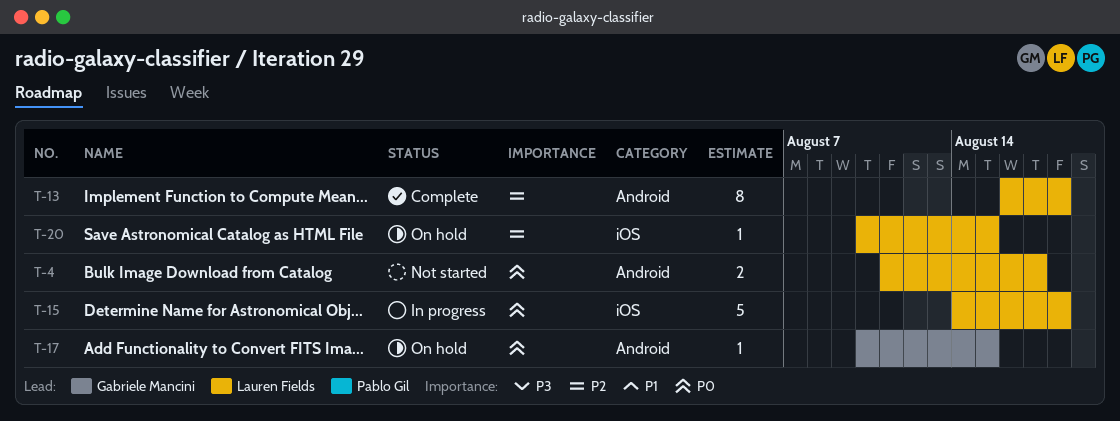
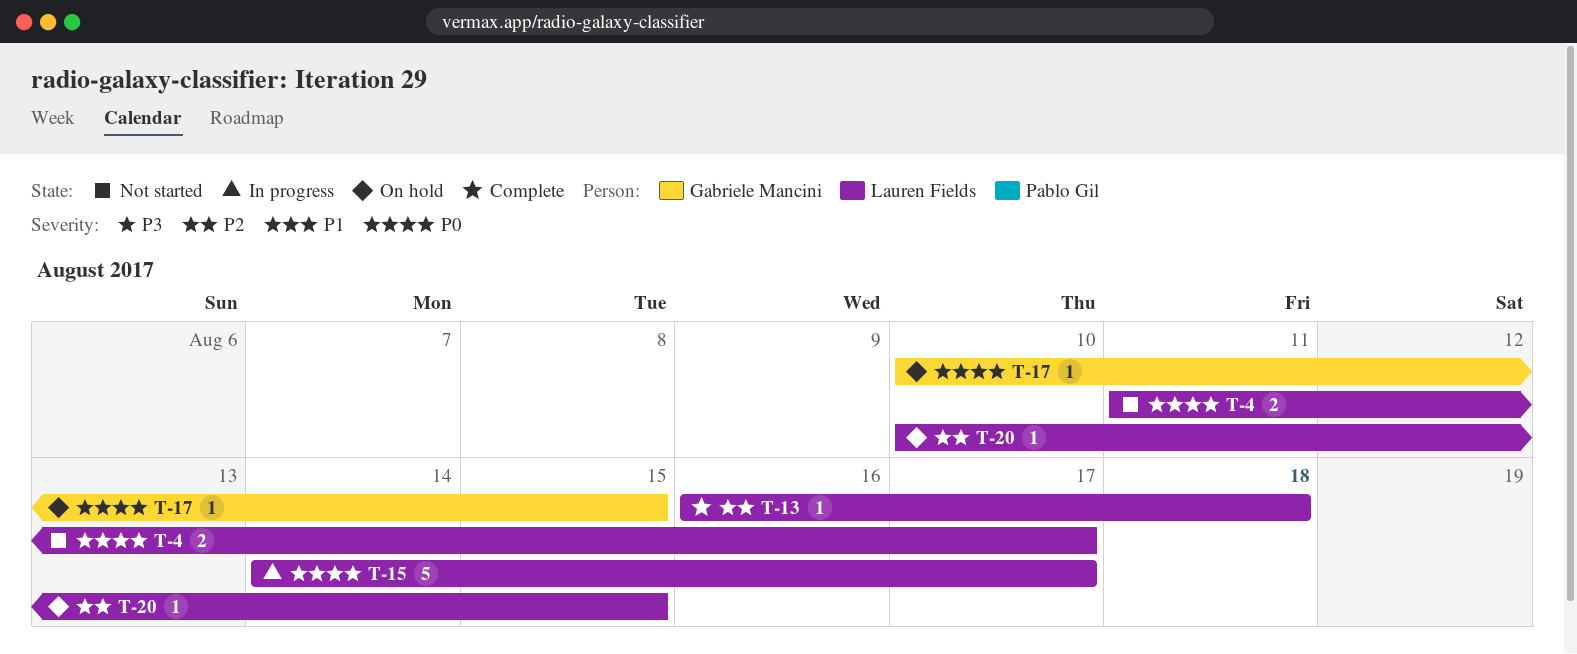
T-13, estimate: 8 -> 1
T-15, due: Aug 18 -> Aug 17

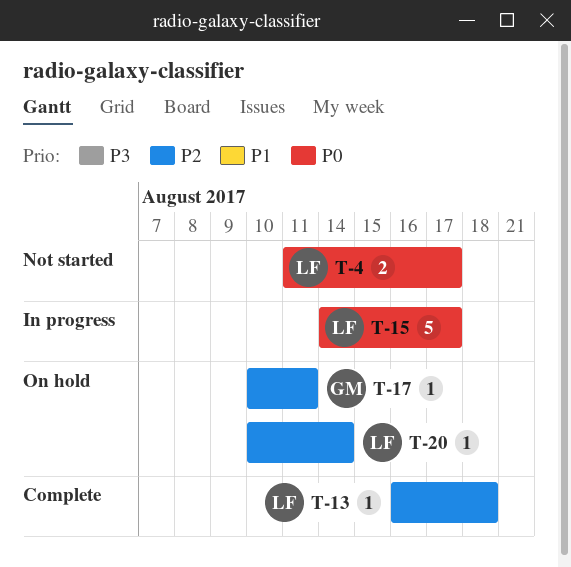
T-17, priority: P0 -> P2
T-17, due: Aug 15 -> Aug 11
T-20, due: Aug 15 -> Aug 14

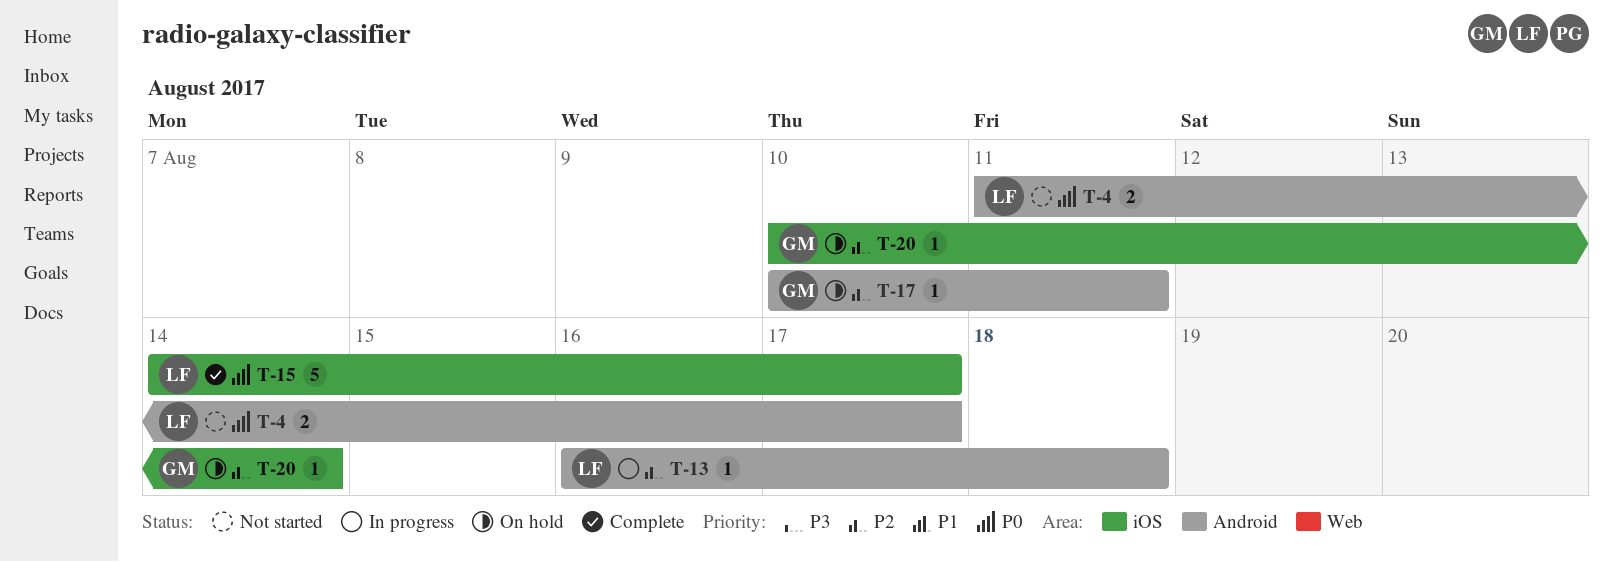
T-13, status: Complete -> In progress
T-15, status: In progress -> Complete
T-20, owner: LF -> GM

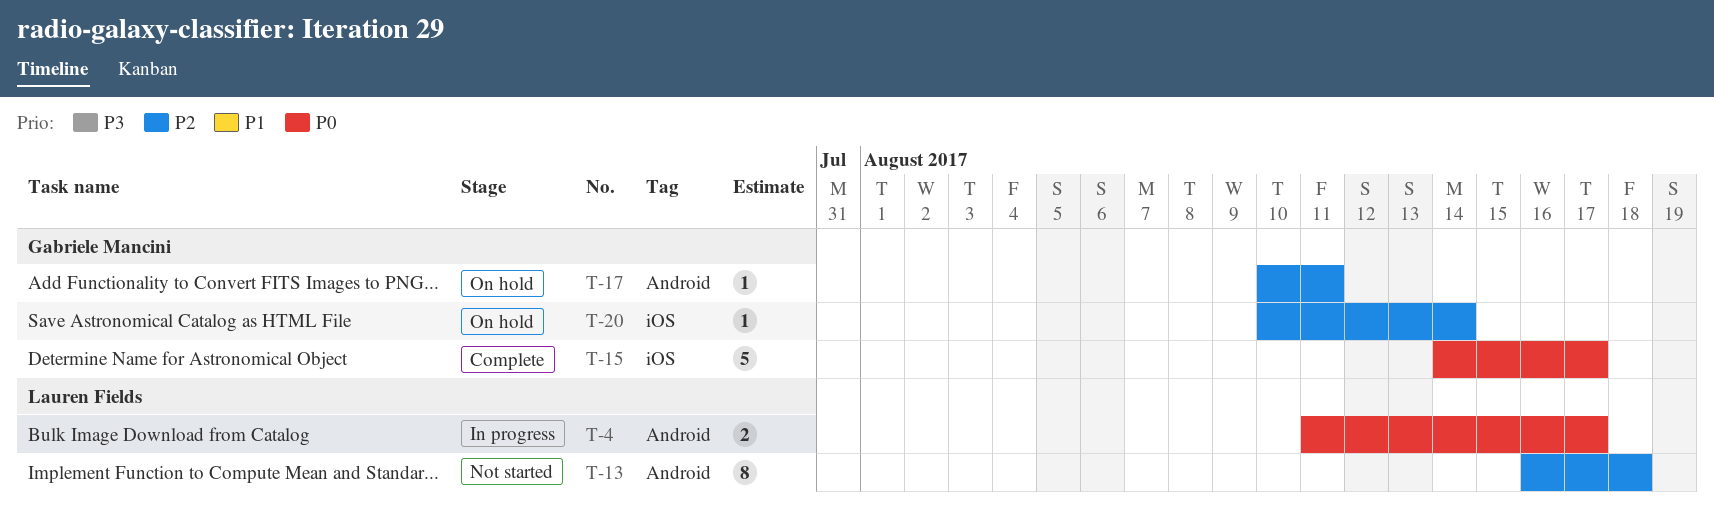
T-4, status: Not started -> In progress
T-13, status: In progress -> Not started
T-13, estimate: 1 -> 8
T-15, owner: Lauren Fields -> Gabriele Mancini

